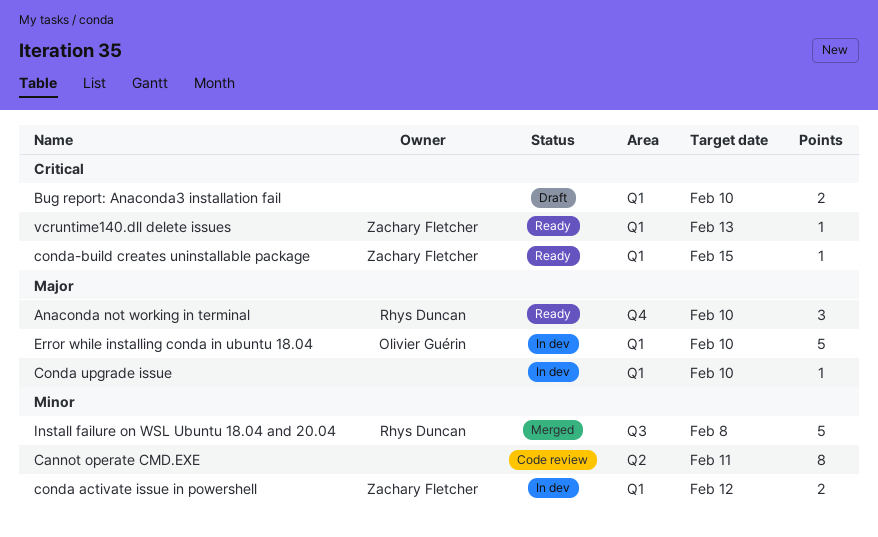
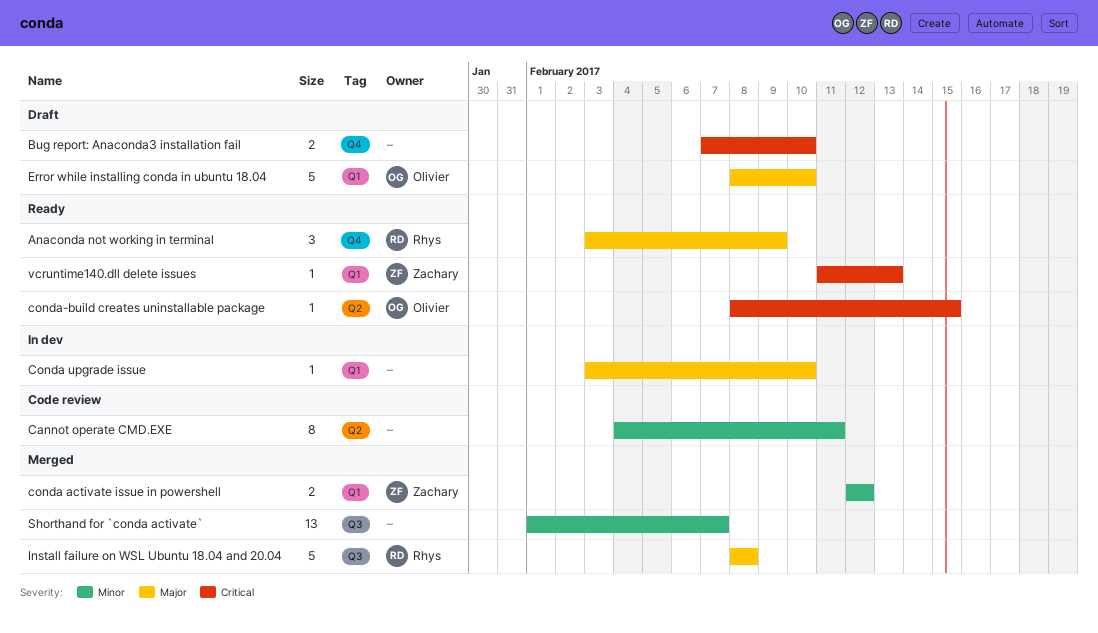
Anaconda not working in terminal, due: Feb 10 -> Feb 9
Bug report: Anaconda3 installation fail, label: Q1 -> Q4
conda activate issue in powershell, status: In dev -> Merged
conda-build creates uninstallable package, owner: Zachary Fletcher -> Olivier Guérin
conda-build creates uninstallable package, label: Q1 -> Q2
Error while installing conda in ubuntu 18.04, status: In dev -> Draft
Install failure on WSL Ubuntu 18.04 and 20.04, priority: Minor -> Major
Shorthand for `conda activate`: none -> present

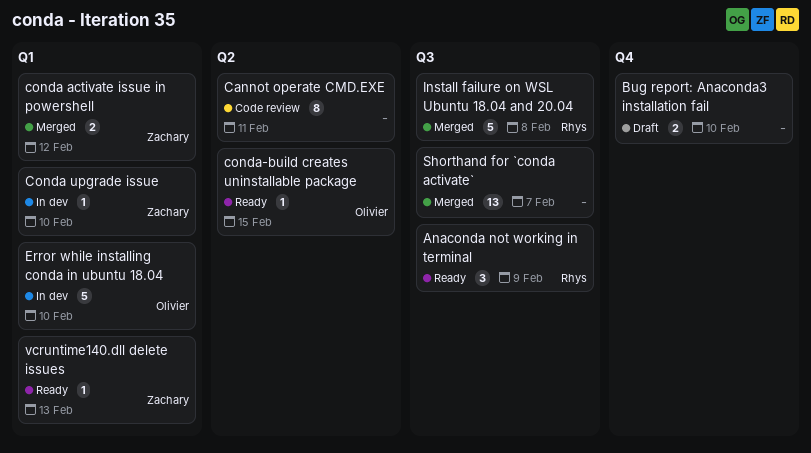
Anaconda not working in terminal, label: Q4 -> Q3
Conda upgrade issue, owner: none -> Zachary
Error while installing conda in ubuntu 18.04, status: Draft -> In dev

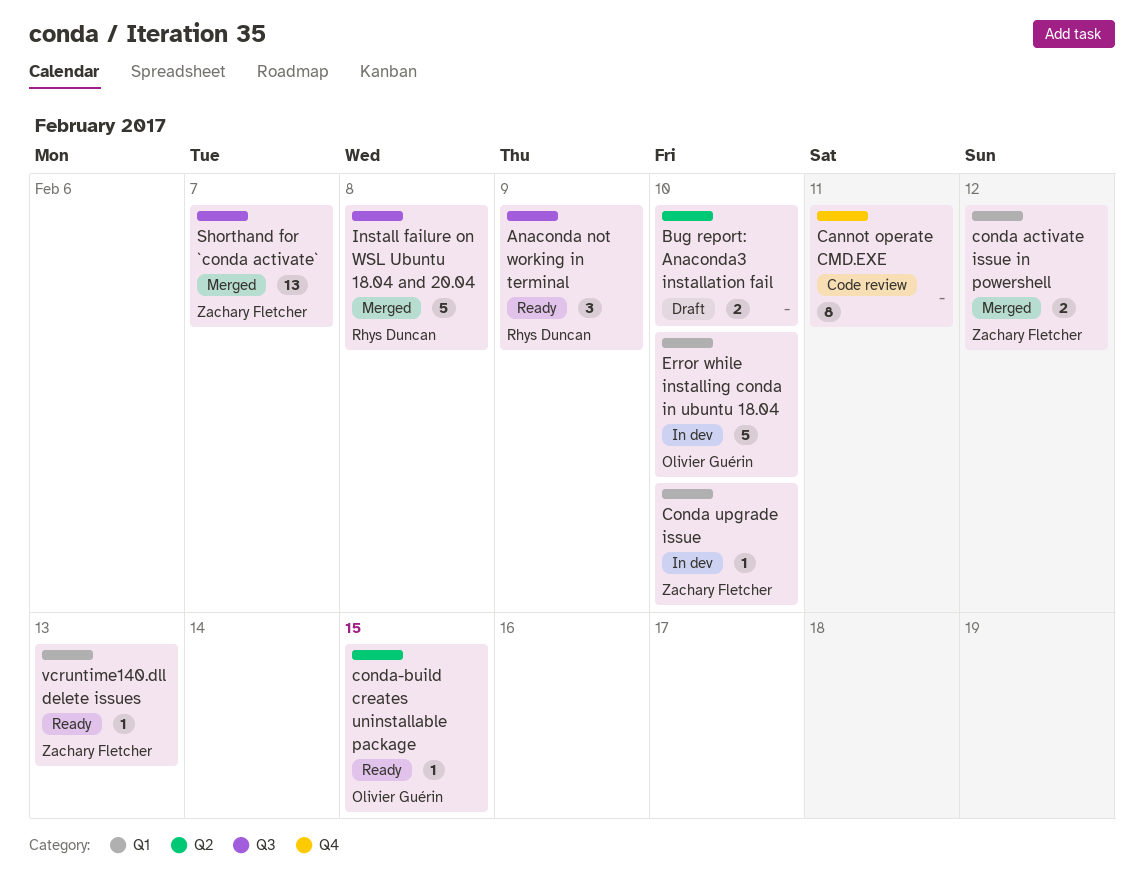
Bug report: Anaconda3 installation fail, label: Q4 -> Q2
Cannot operate CMD.EXE, label: Q2 -> Q4
Shorthand for `conda activate`, owner: none -> Zachary Fletcher

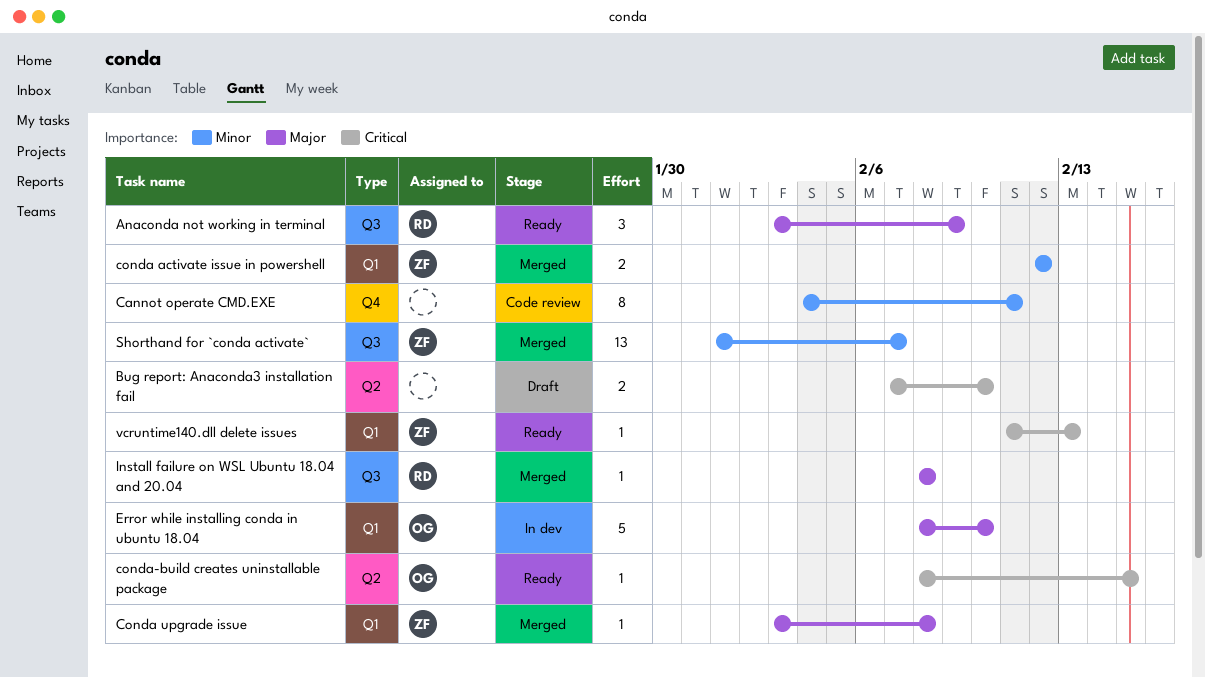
Conda upgrade issue, status: In dev -> Merged
Conda upgrade issue, due: Feb 10 -> Feb 8
Install failure on WSL Ubuntu 18.04 and 20.04, estimate: 5 -> 1

